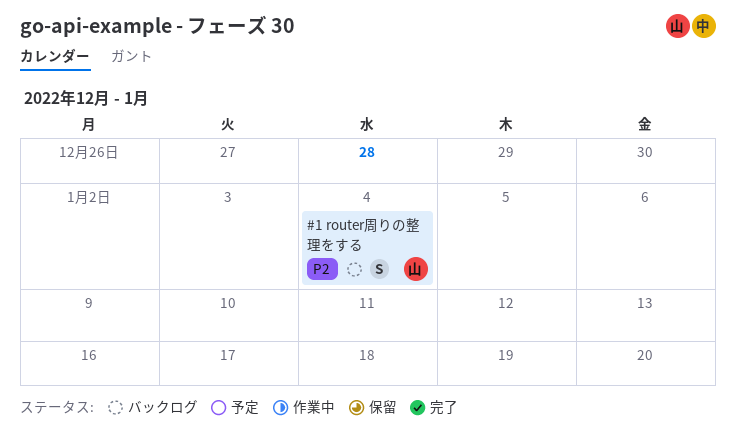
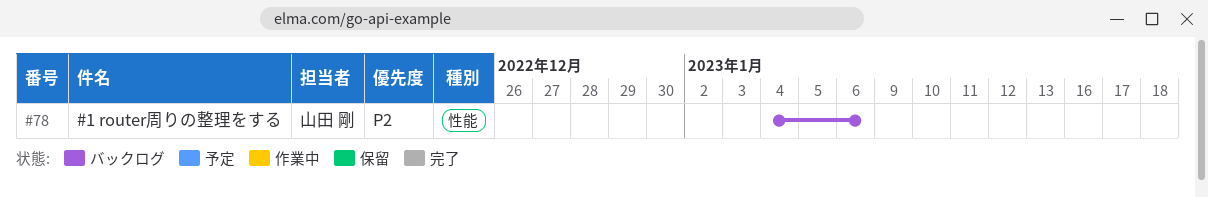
#1 router周りの整理をする, due: Jan 4 -> Jan 6

